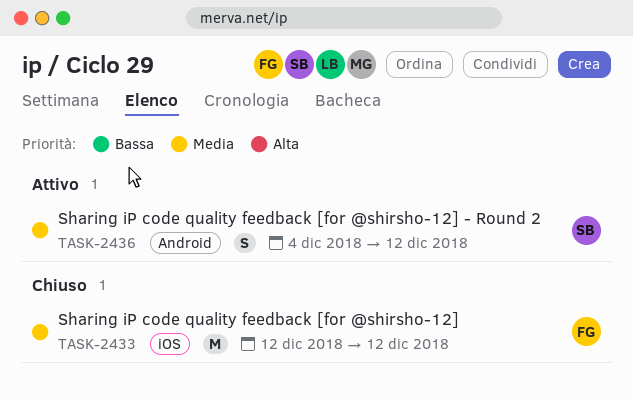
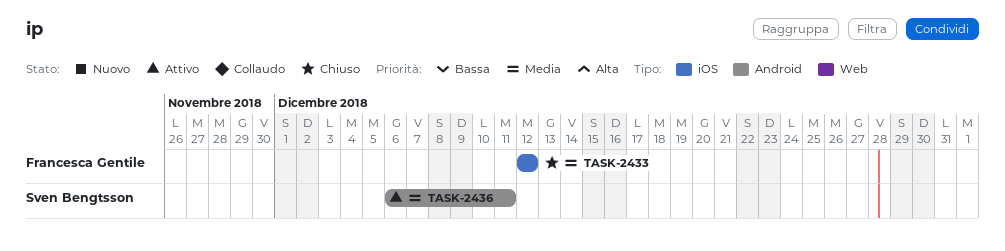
TASK-2436, start: Dec 4 -> Dec 6
TASK-2436, due: Dec 12 -> Dec 11

